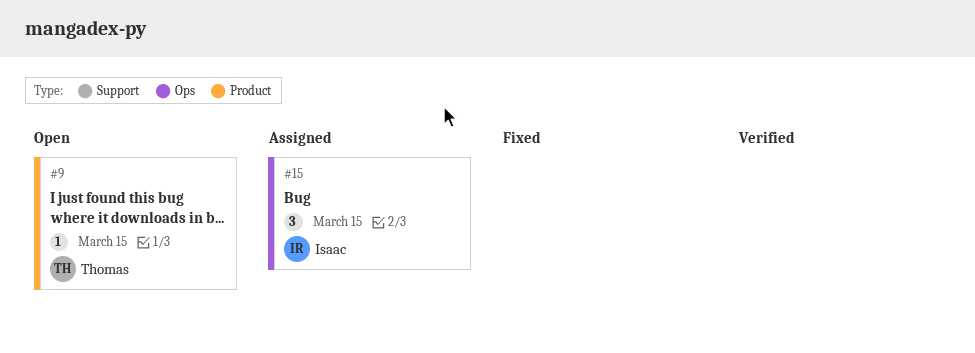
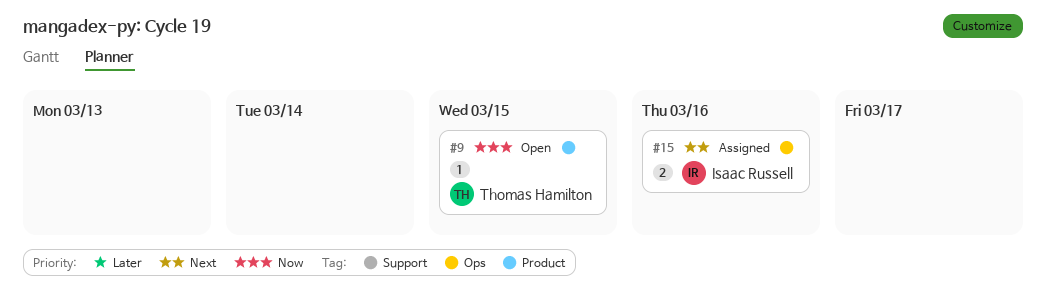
#15, estimate: 3 -> 2
#15, due: Mar 15 -> Mar 16

